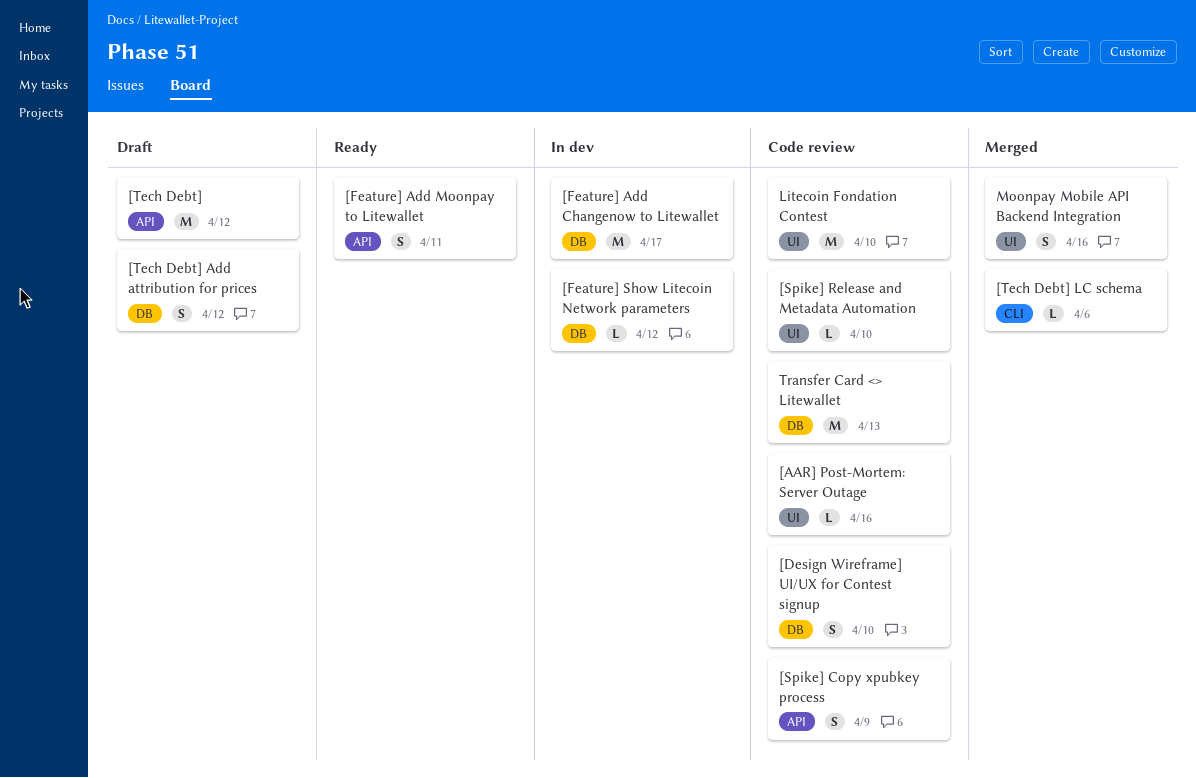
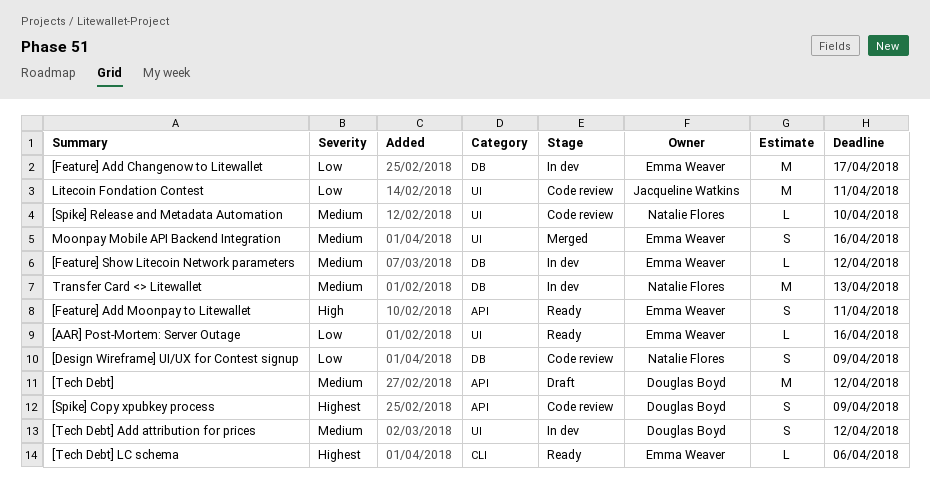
[AAR] Post-Mortem: Server Outage, status: Code review -> Ready
[Design Wireframe] UI/UX for Contest signup, due: Apr 10 -> Apr 9
[Tech Debt] Add attribution for prices, status: Draft -> In dev
[Tech Debt] Add attribution for prices, label: DB -> UI
[Tech Debt] LC schema, status: Merged -> Ready
Litecoin Fondation Contest, due: Apr 10 -> Apr 11
Transfer Card <> Litewallet, status: Code review -> In dev

